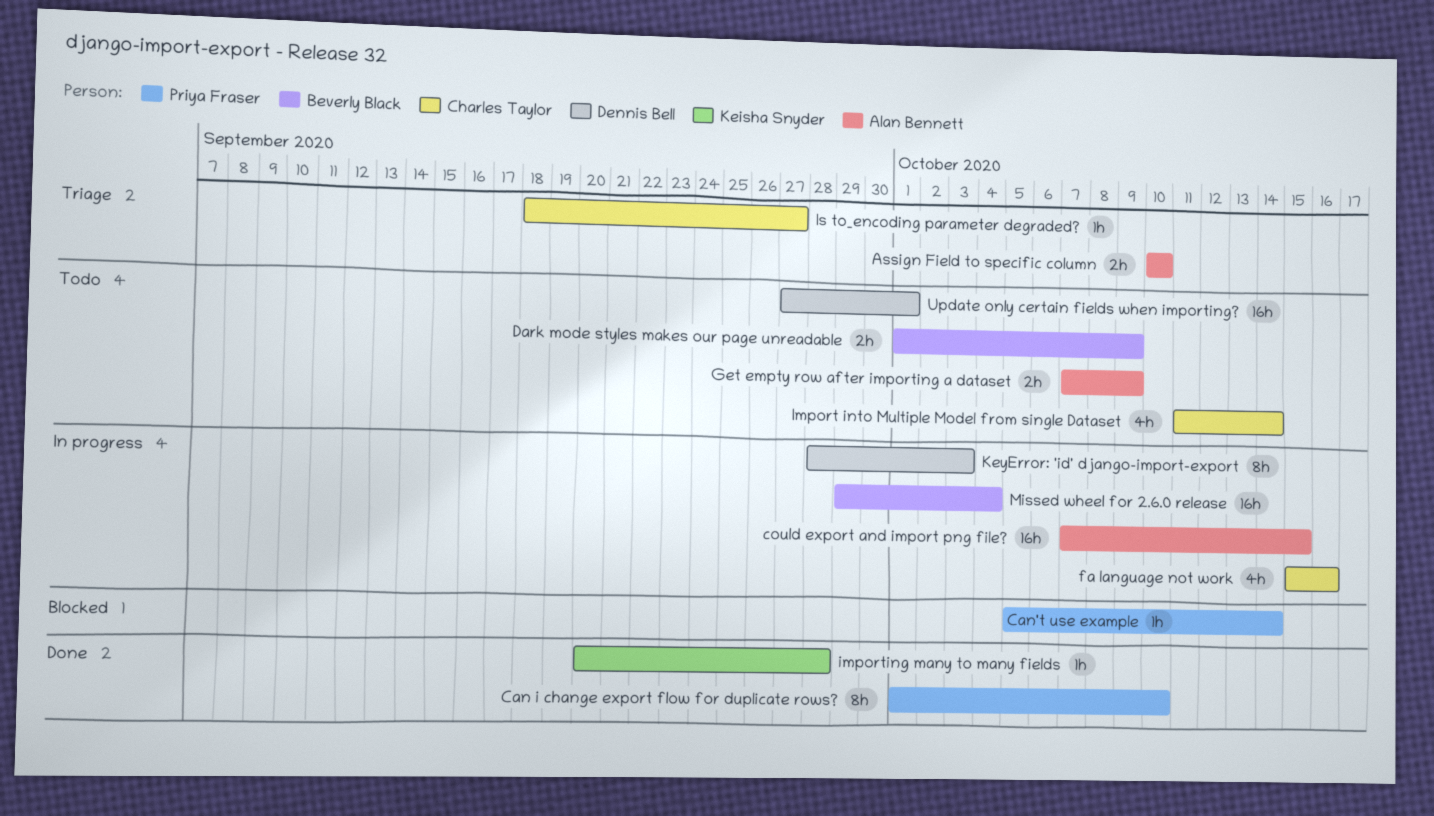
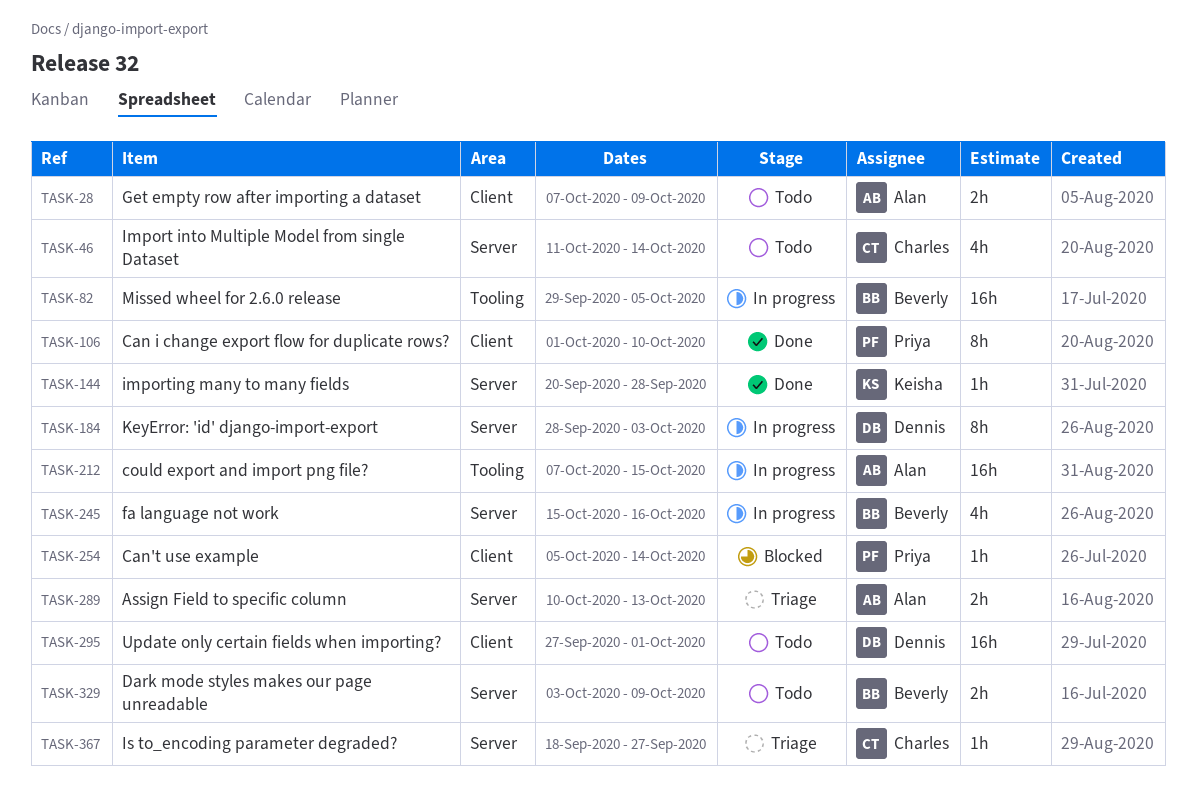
Assign Field to specific column, due: Oct 10 -> Oct 13
Dark mode styles makes our page unreadable, start: Oct 1 -> Oct 3
fa language not work, owner: Charles Taylor -> Beverly Black
Missed wheel for 2.6.0 release, due: Oct 4 -> Oct 5

